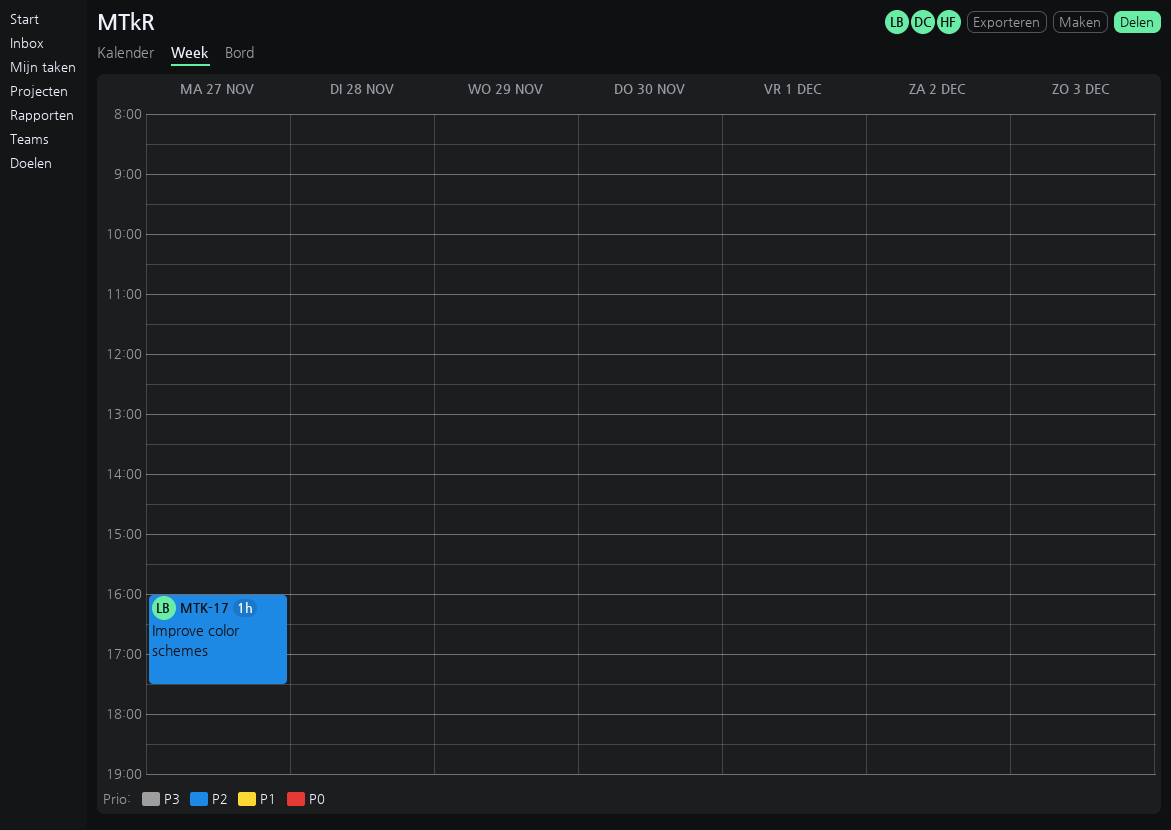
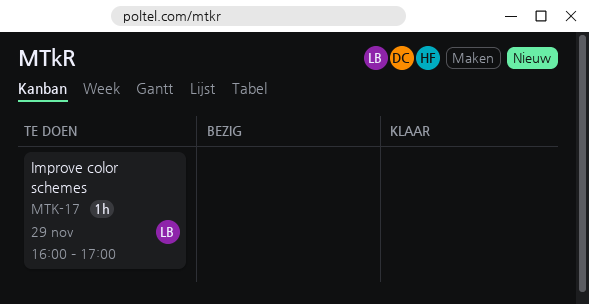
MTK-17, day: Nov 27 -> Nov 29
MTK-17, ends: 17:30 -> 17:00

